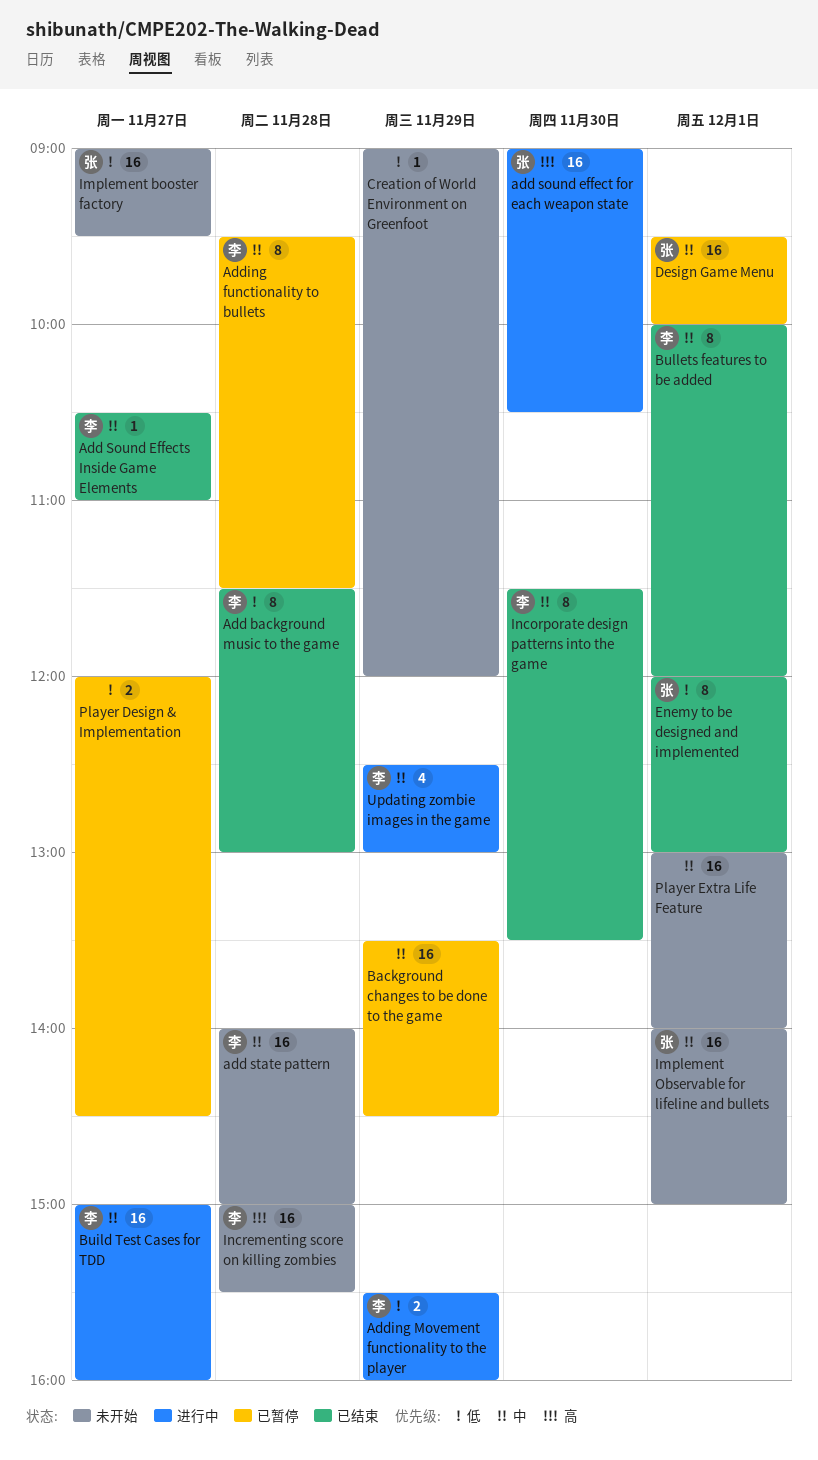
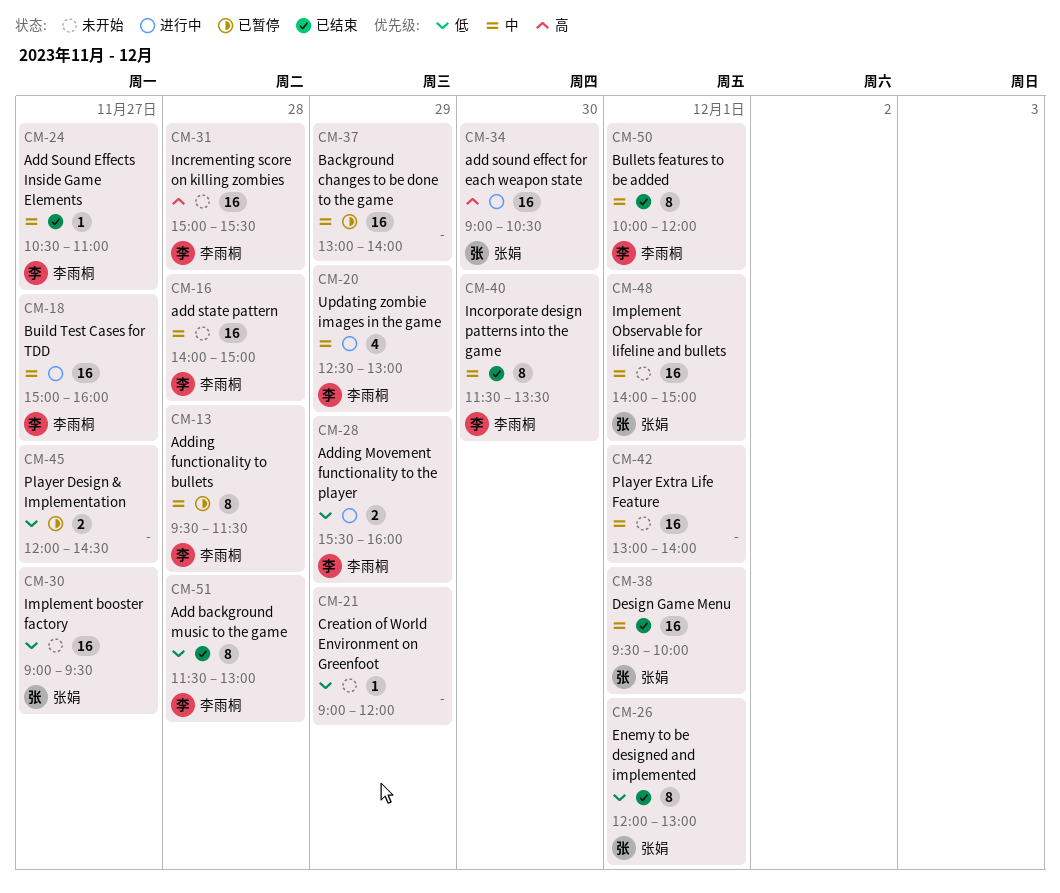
Background changes to be done to the game, begins: 13:30 -> 13:00
Background changes to be done to the game, ends: 14:30 -> 14:00
Design Game Menu, status: 已暂停 -> 已结束

